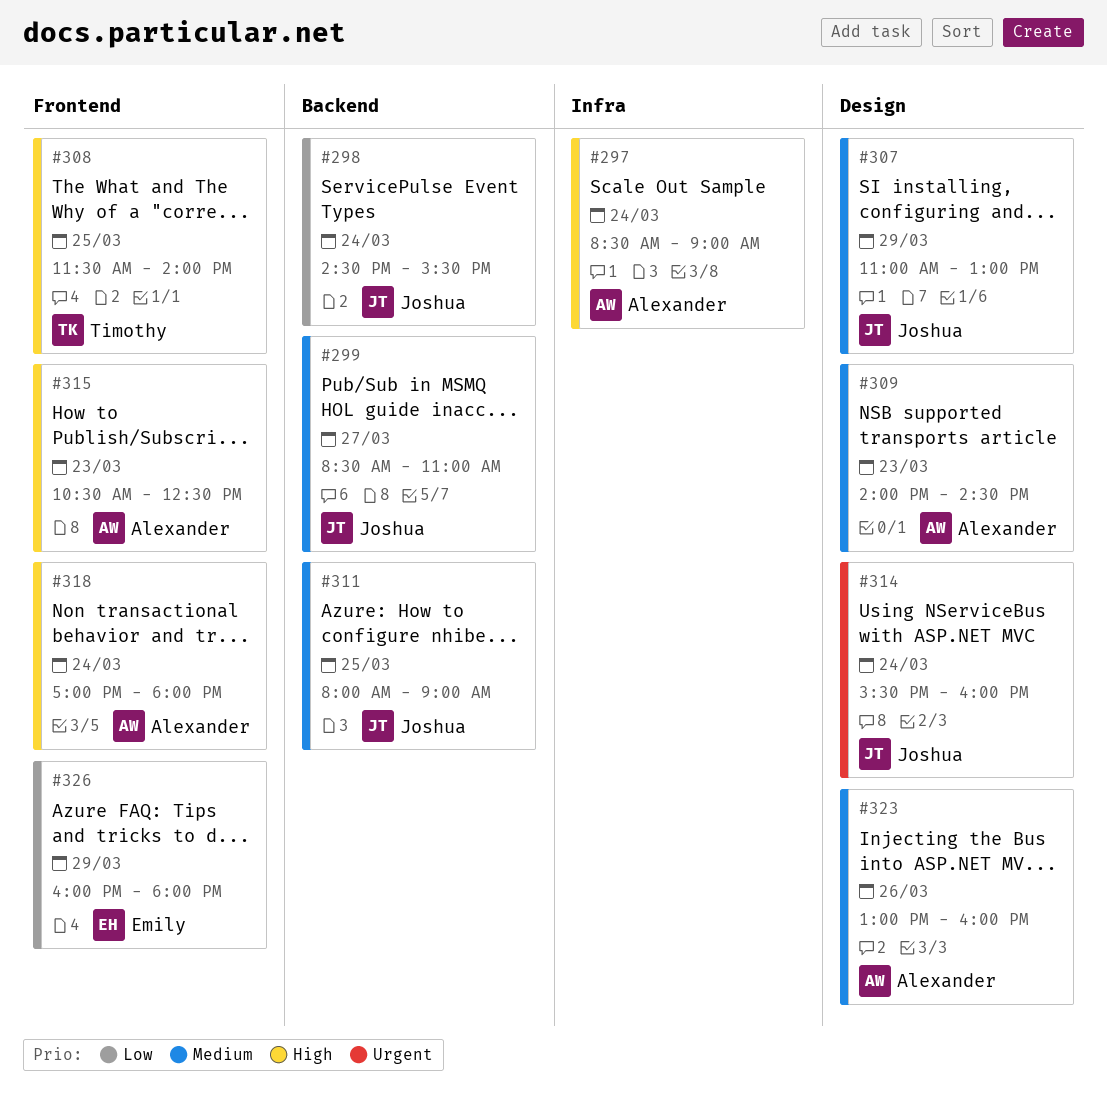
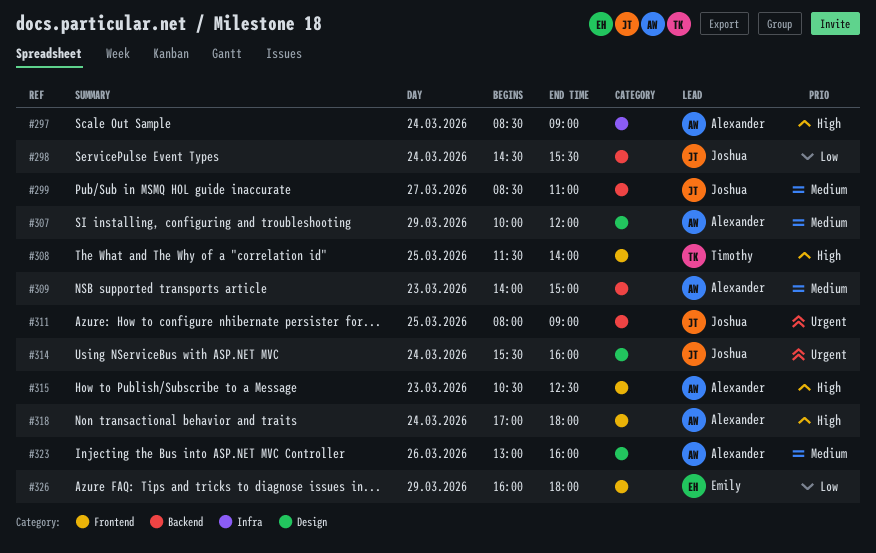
#307, owner: Joshua -> Alexander
#307, begins: 11:00 -> 10:00
#307, ends: 13:00 -> 12:00
#309, label: Design -> Backend
#309, ends: 14:30 -> 15:00
#311, priority: Medium -> Urgent

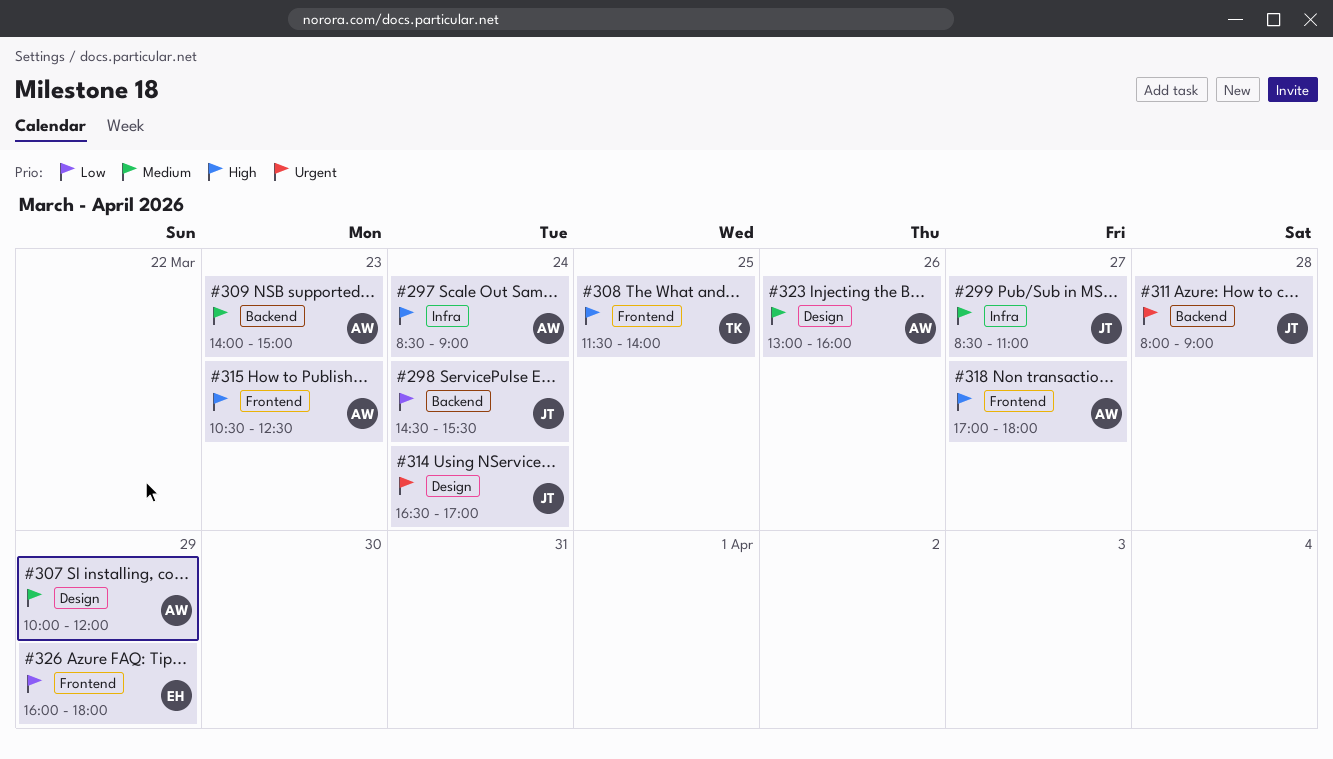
#299, label: Backend -> Infra
#311, day: Mar 25 -> Mar 28
#314, begins: 15:30 -> 16:30
#314, ends: 16:00 -> 17:00
#318, day: Mar 24 -> Mar 27

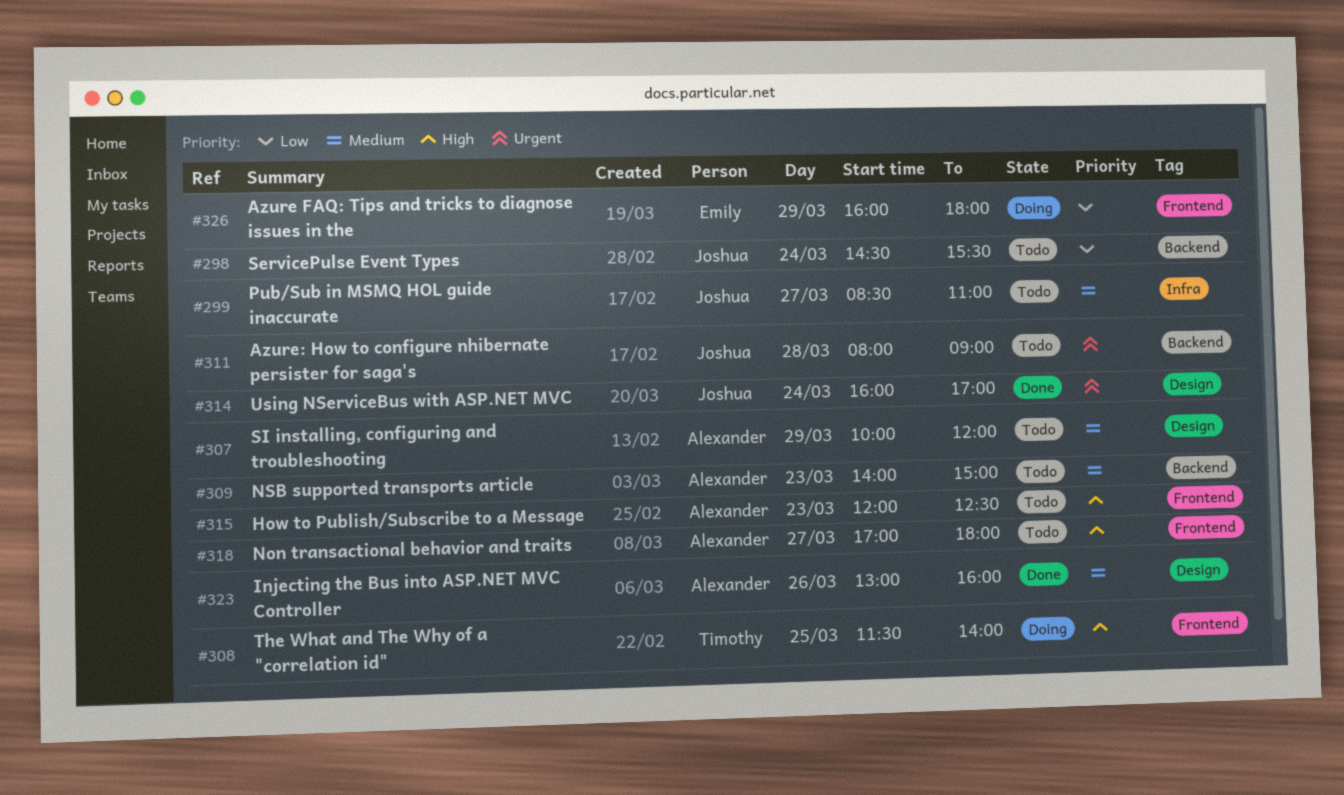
#297: present -> none
#314, begins: 16:30 -> 16:00
#315, begins: 10:30 -> 12:00

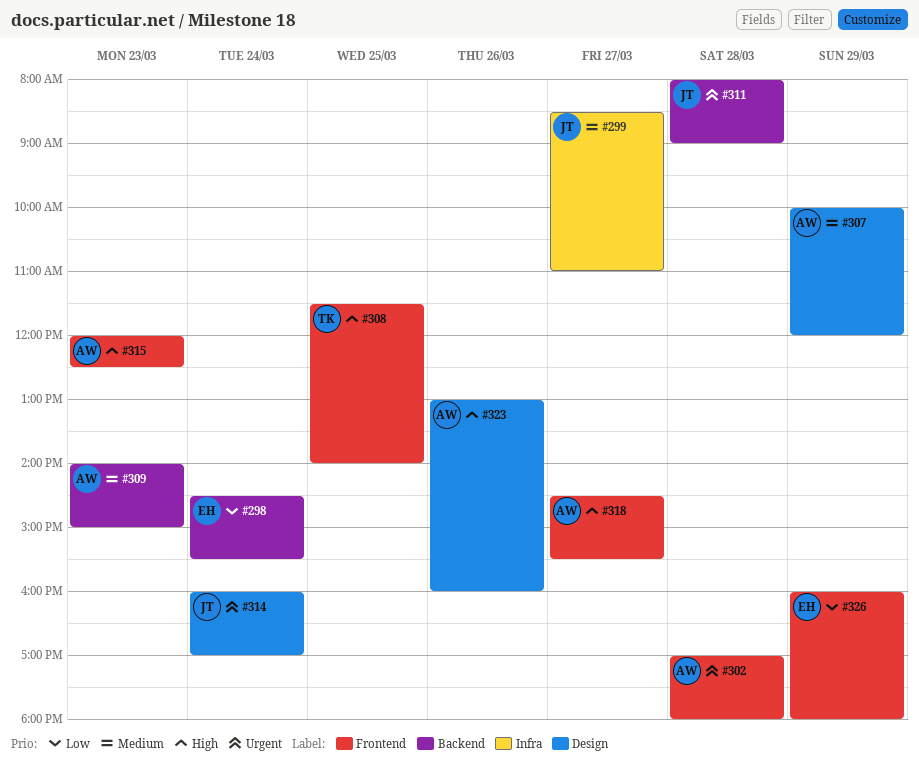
#298, owner: Joshua -> Emily
#302: none -> present
#318, begins: 17:00 -> 14:30
#318, ends: 18:00 -> 15:30
#323, priority: Medium -> High

